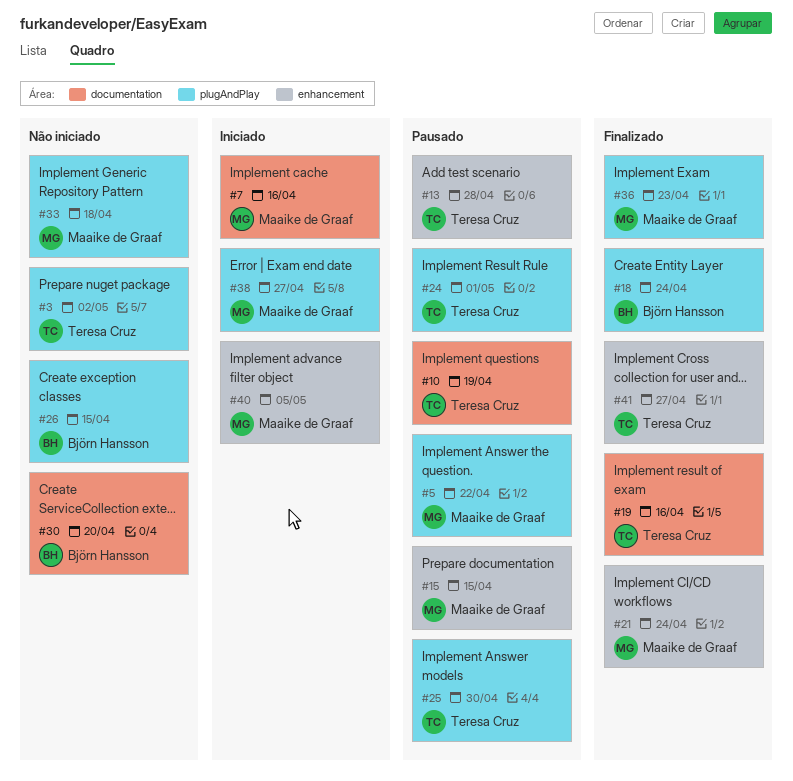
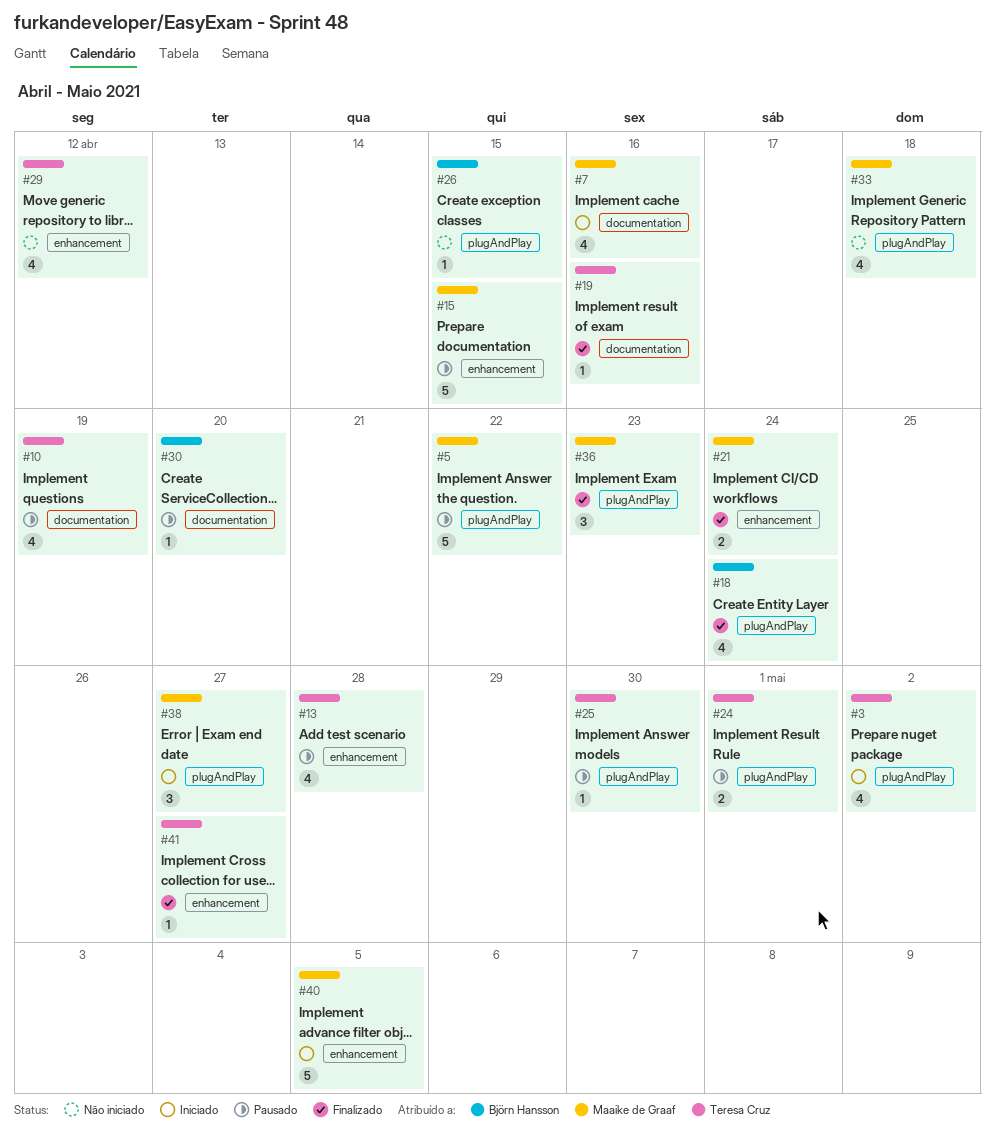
#3, status: Não iniciado -> Iniciado
#29: none -> present
#30, status: Não iniciado -> Pausado

